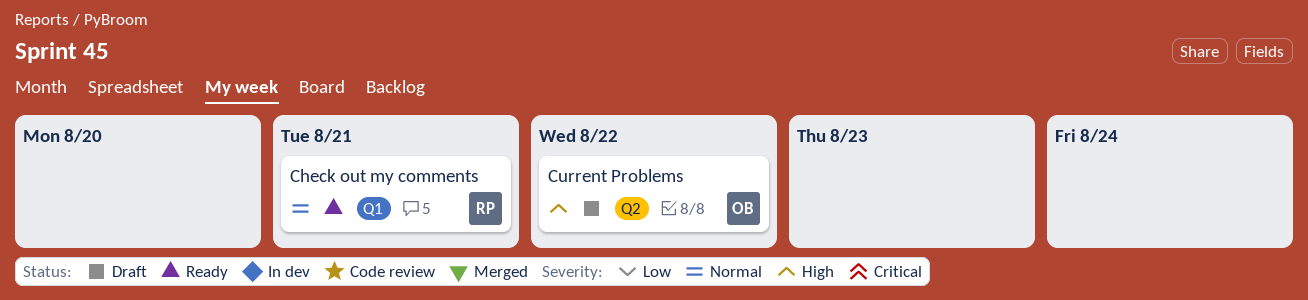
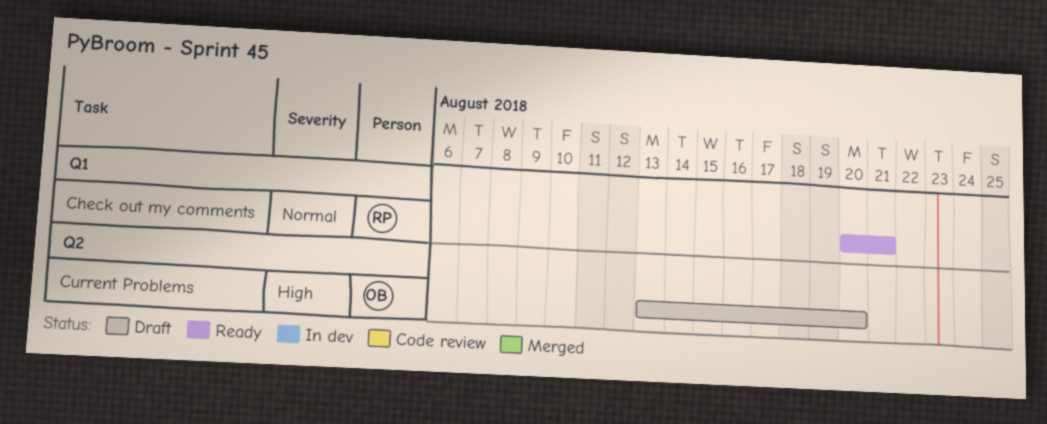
Current Problems, due: Aug 22 -> Aug 20

